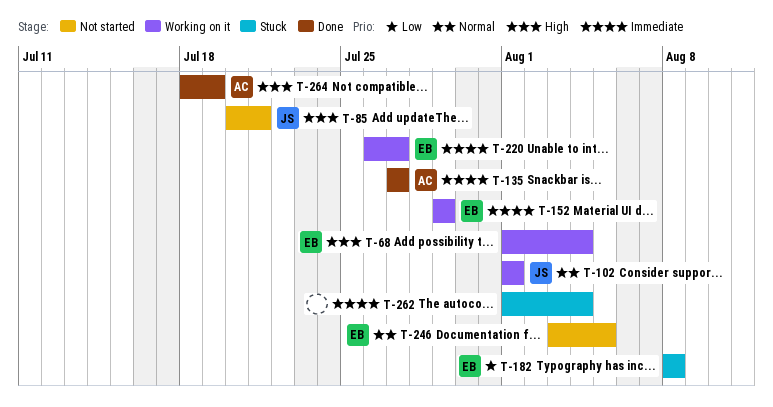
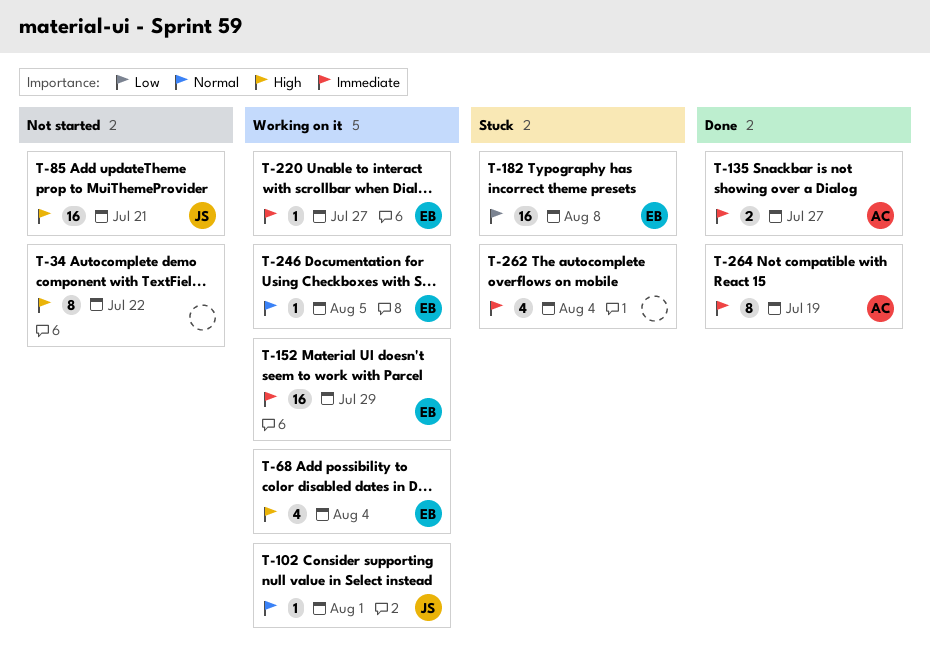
T-34: none -> present
T-246, status: Not started -> Working on it
T-264, priority: High -> Immediate

